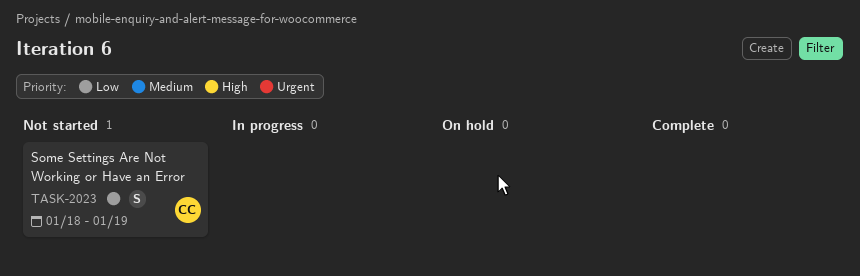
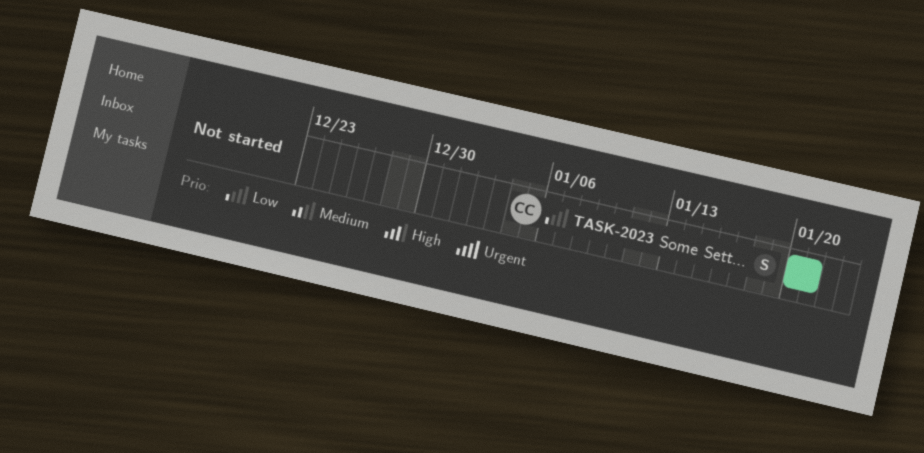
TASK-2023, start: Jan 18 -> Jan 20
TASK-2023, due: Jan 19 -> Jan 21

